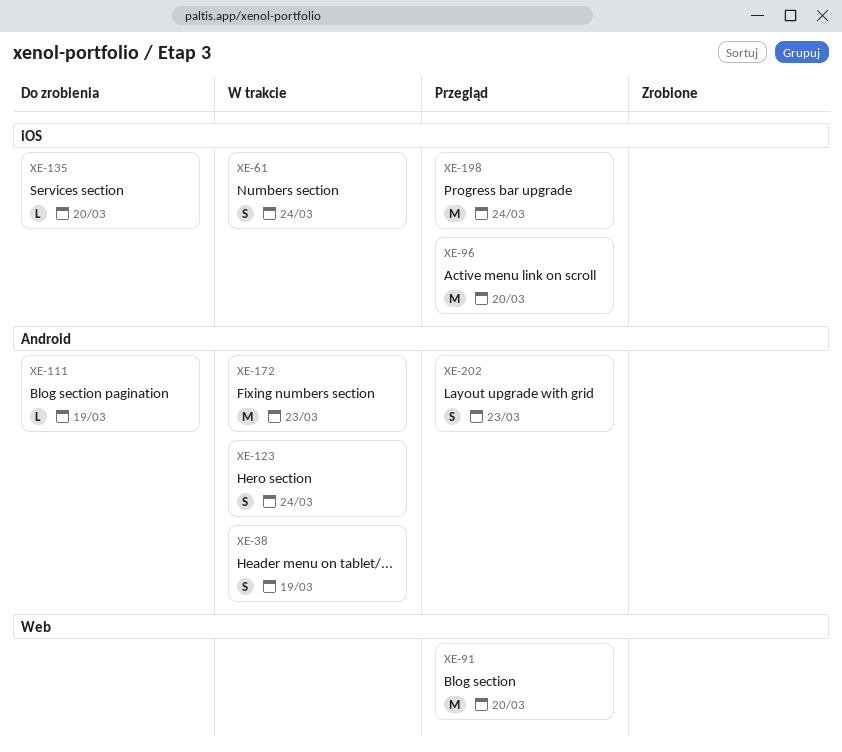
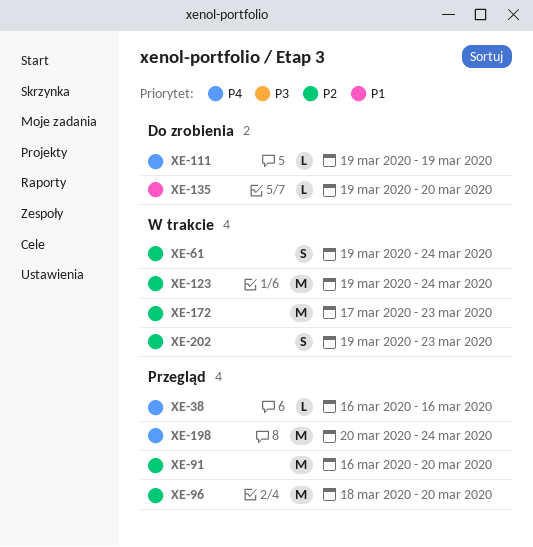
XE-38, status: W trakcie -> Przegląd
XE-38, estimate: S -> L
XE-38, due: Mar 19 -> Mar 16
XE-123, estimate: S -> M
XE-202, status: Przegląd -> W trakcie

